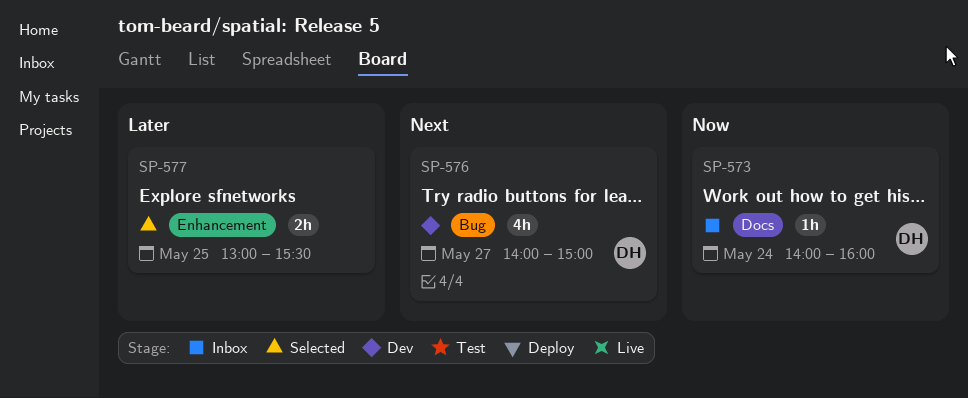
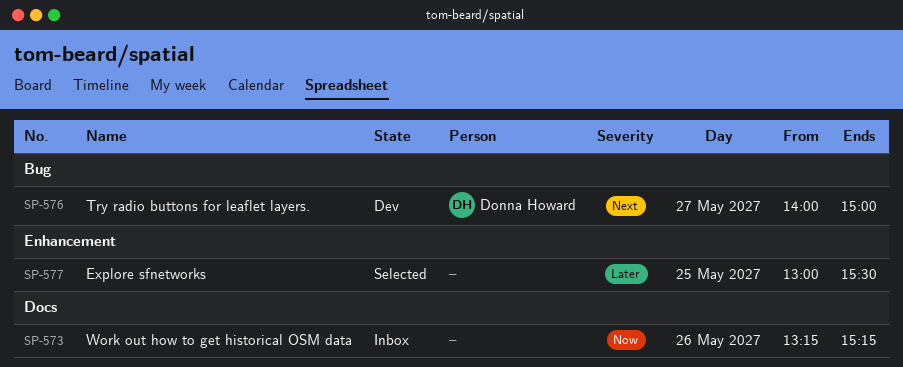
SP-573, owner: Donna Howard -> none
SP-573, day: May 24 -> May 26
SP-573, begins: 14:00 -> 13:15
SP-573, ends: 16:00 -> 15:15

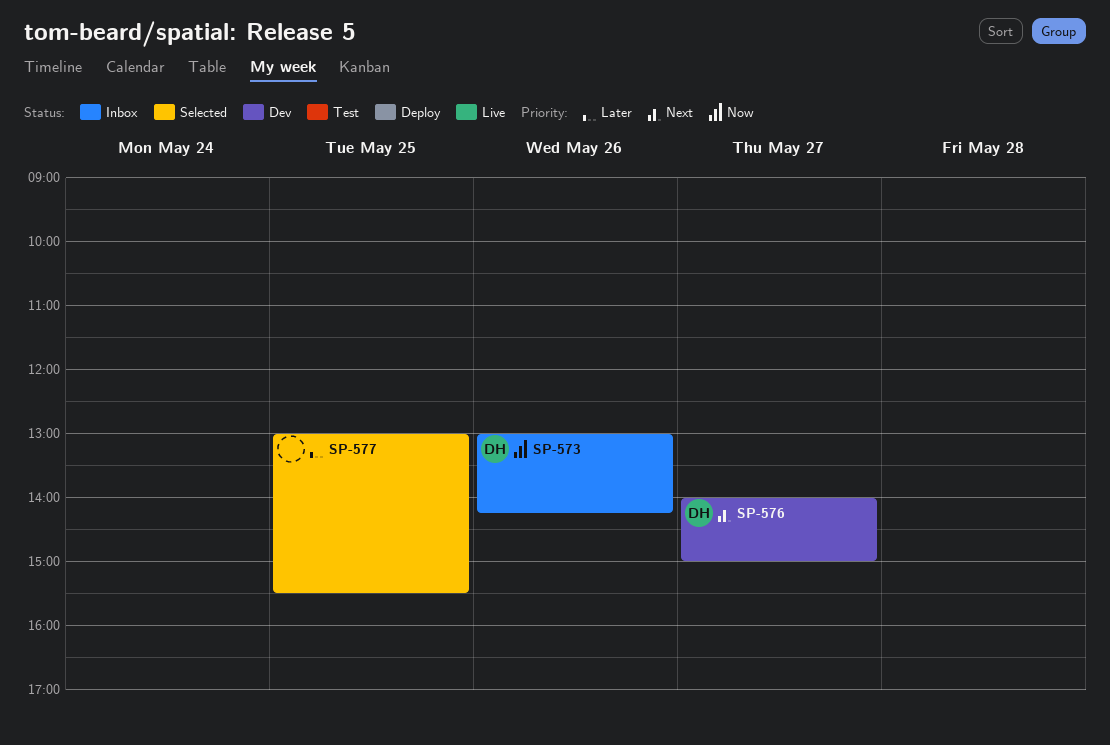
SP-573, owner: none -> Donna Howard
SP-573, begins: 13:15 -> 13:00
SP-573, ends: 15:15 -> 14:15

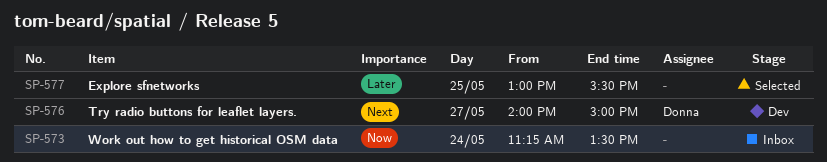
SP-573, owner: Donna -> none
SP-573, day: May 26 -> May 24
SP-573, begins: 13:00 -> 11:15
SP-573, ends: 14:15 -> 13:30

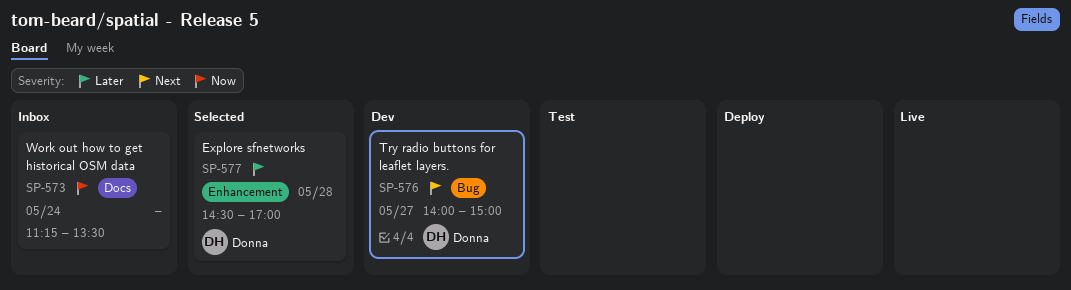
SP-577, owner: none -> Donna
SP-577, day: May 25 -> May 28
SP-577, begins: 13:00 -> 14:30
SP-577, ends: 15:30 -> 17:00

